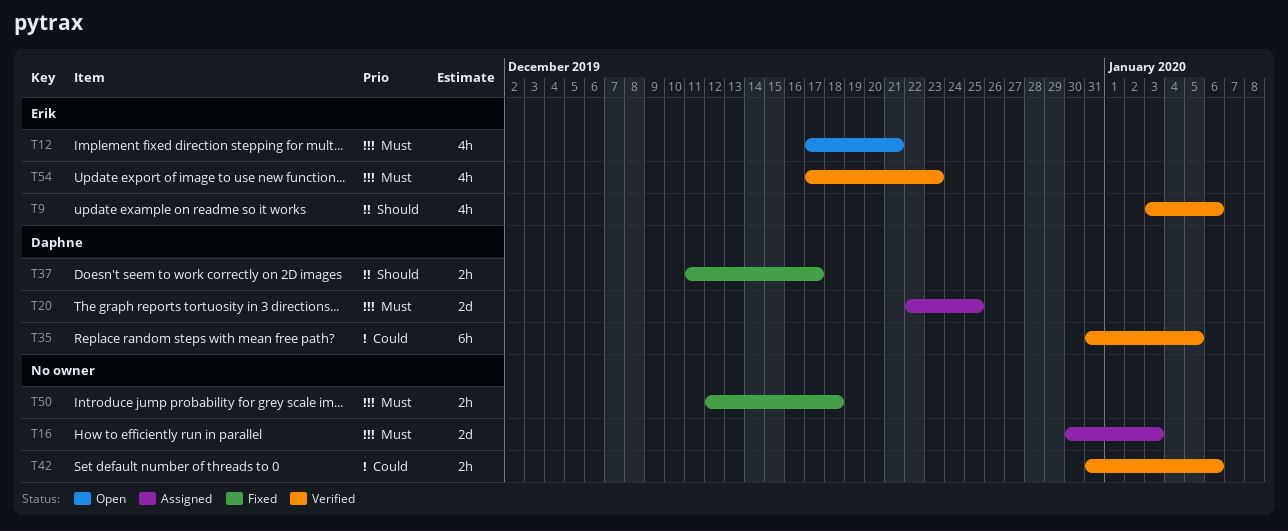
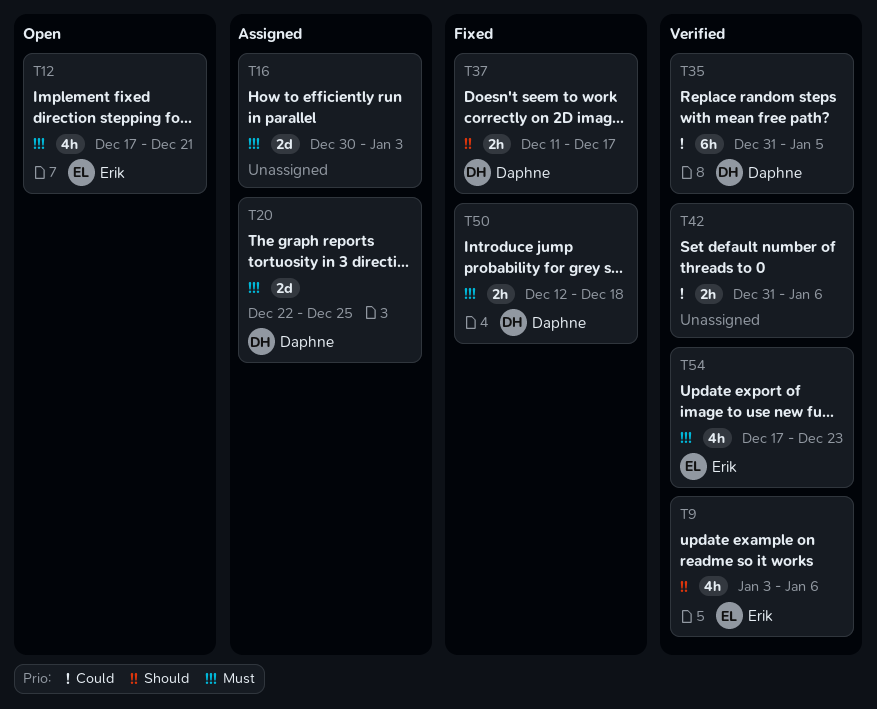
T50, owner: none -> Daphne

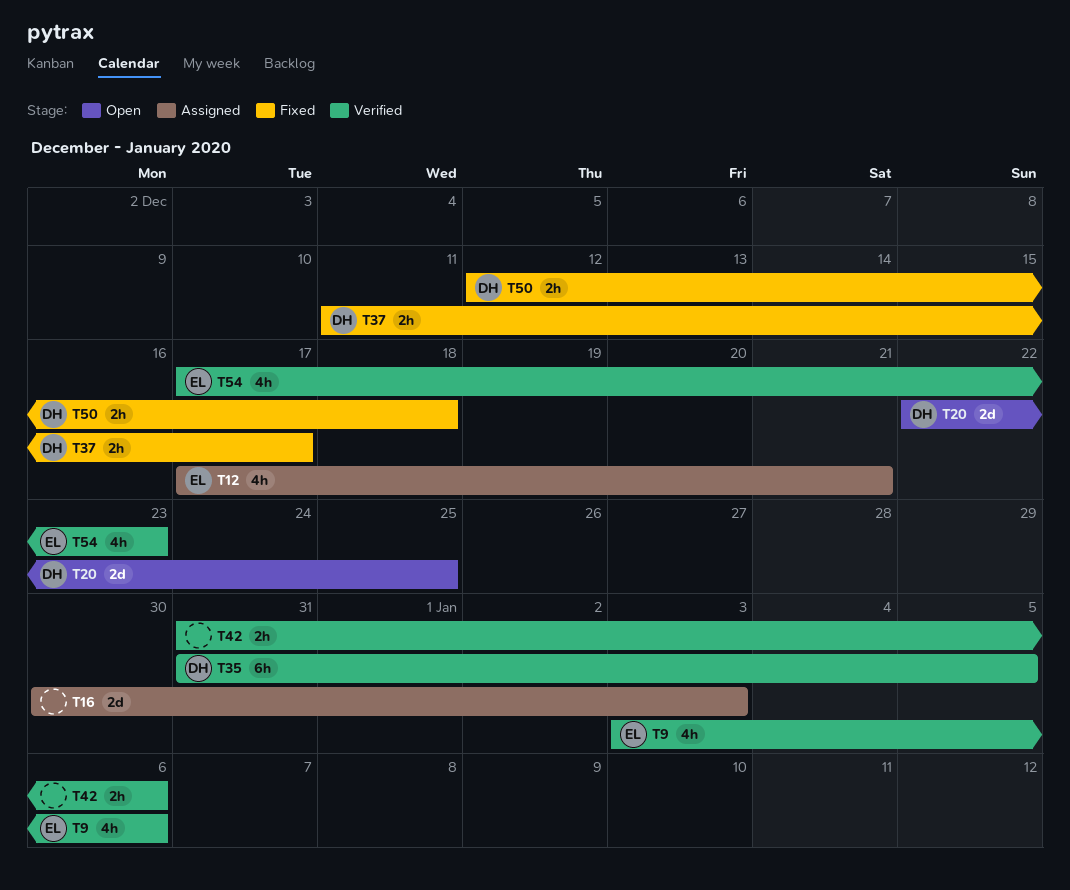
T12, status: Open -> Assigned
T20, status: Assigned -> Open

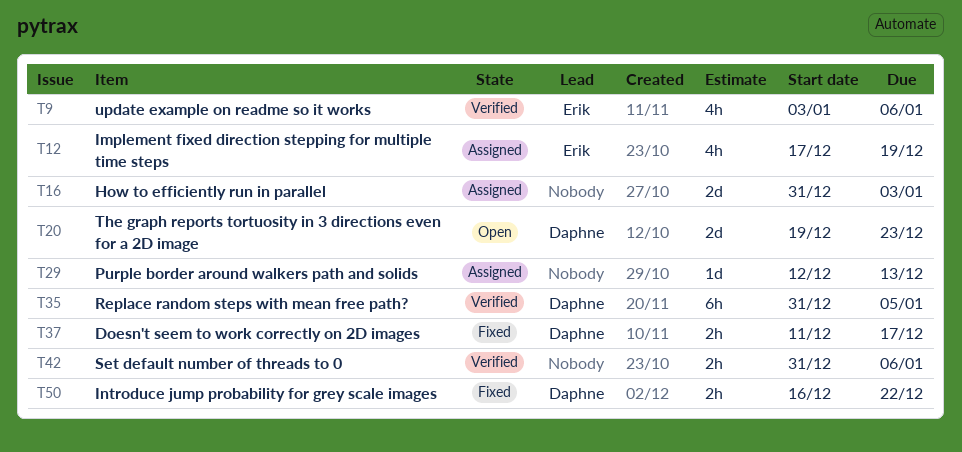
T12, due: Dec 21 -> Dec 19
T16, start: Dec 30 -> Dec 31
T20, start: Dec 22 -> Dec 19
T20, due: Dec 25 -> Dec 23
T29: none -> present
T50, start: Dec 12 -> Dec 16
T50, due: Dec 18 -> Dec 22
T54: present -> none

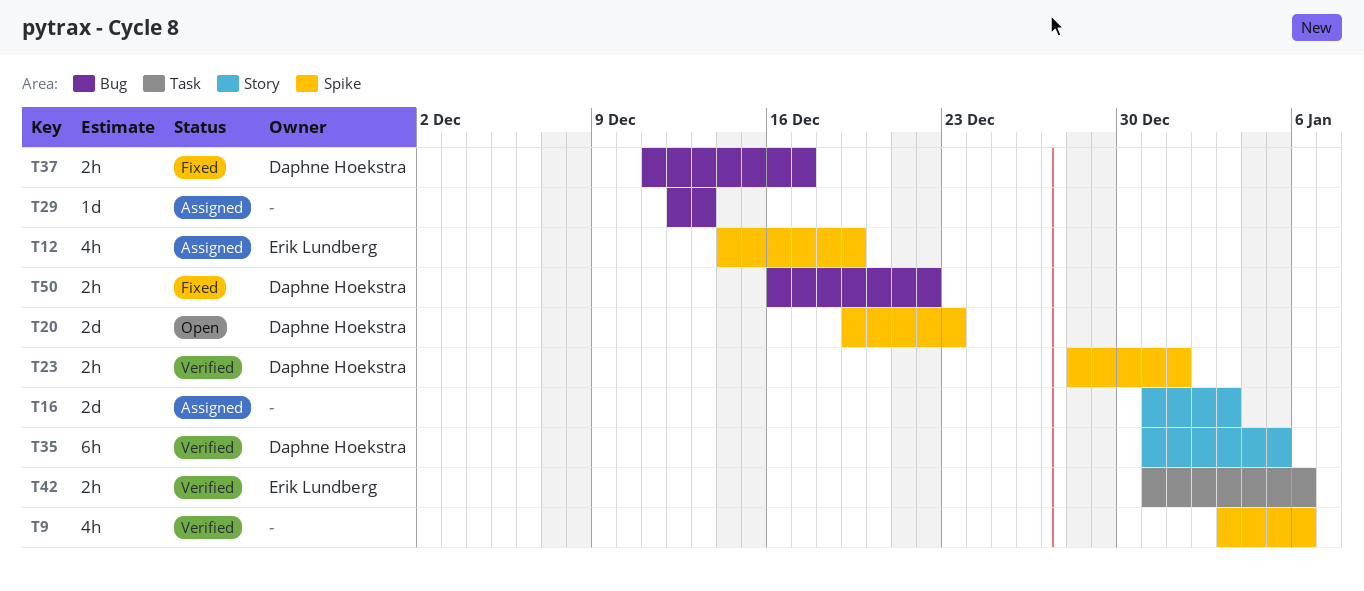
T9, owner: Erik Lundberg -> none
T12, start: Dec 17 -> Dec 14
T23: none -> present
T42, owner: none -> Erik Lundberg

